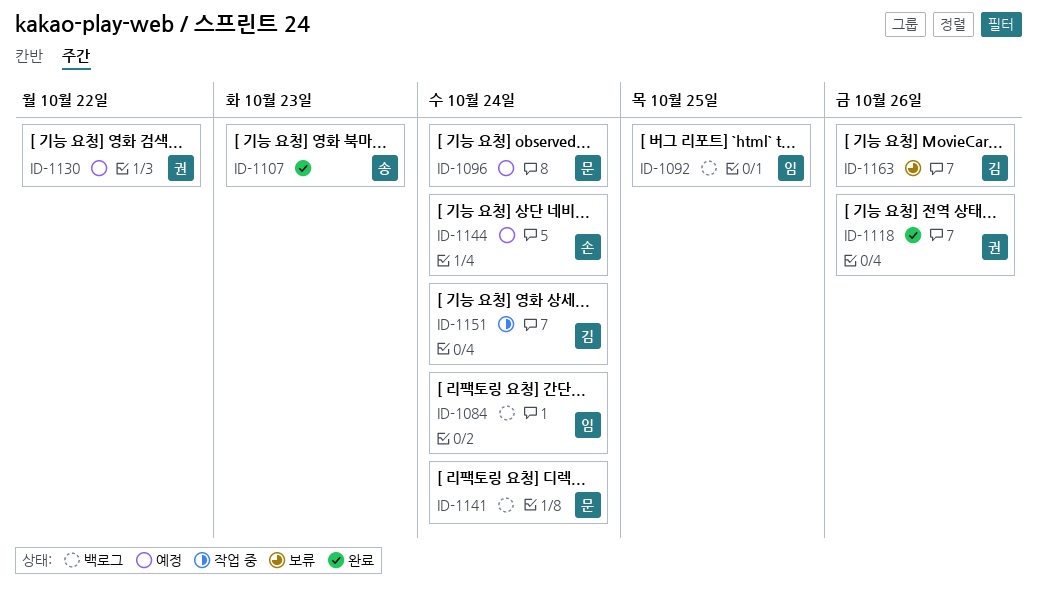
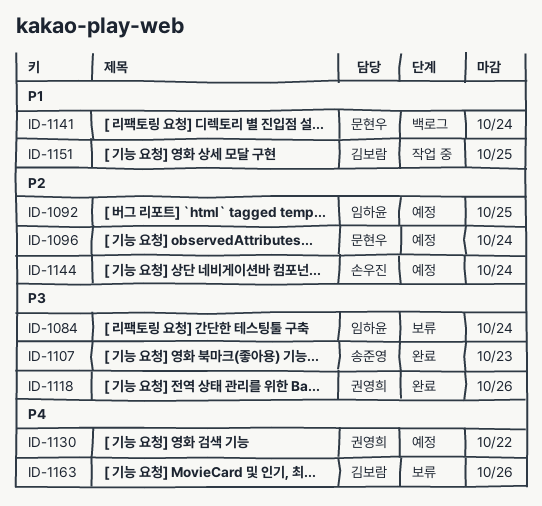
ID-1084, status: 백로그 -> 보류
ID-1092, status: 백로그 -> 예정
ID-1151, due: Oct 24 -> Oct 25

